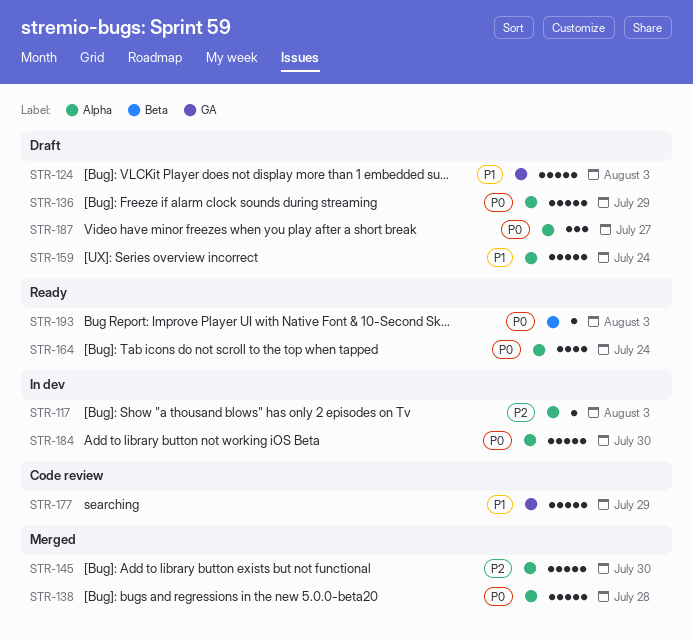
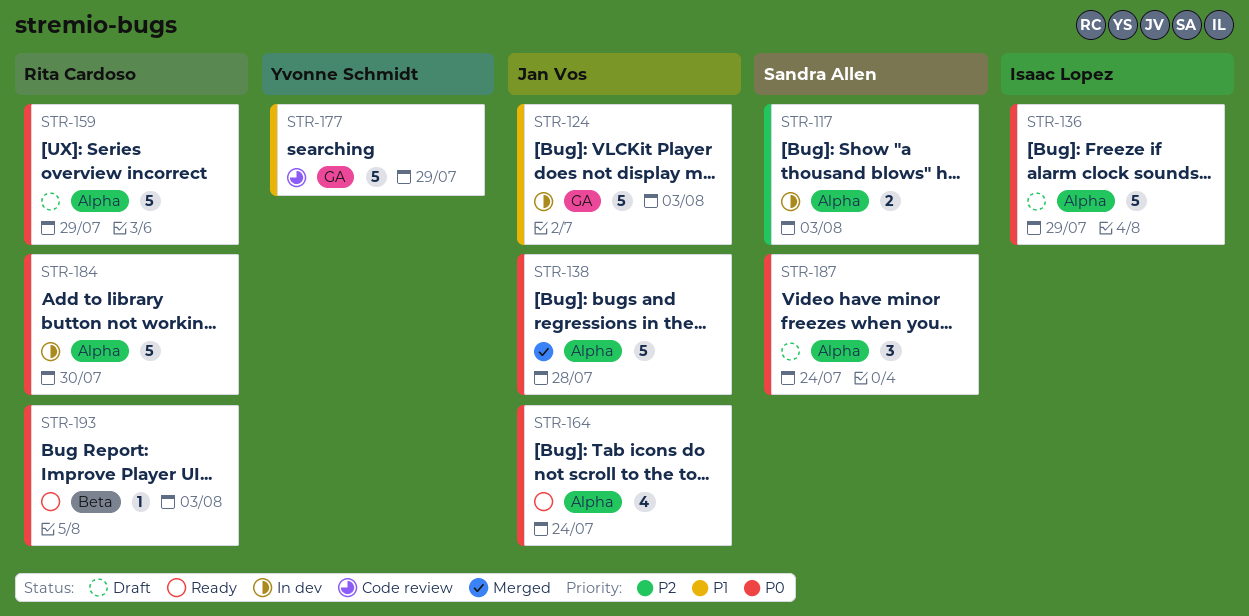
STR-117, estimate: 1 -> 2
STR-124, status: Draft -> In dev
STR-145: present -> none
STR-159, priority: P1 -> P0
STR-159, due: Jul 24 -> Jul 29
STR-187, due: Jul 27 -> Jul 24

